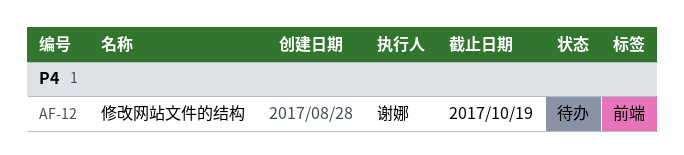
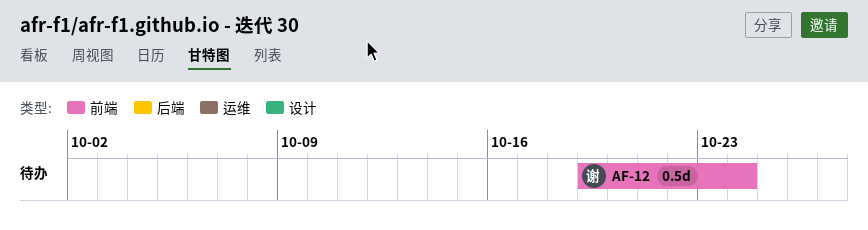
AF-12, due: Oct 19 -> Oct 24

